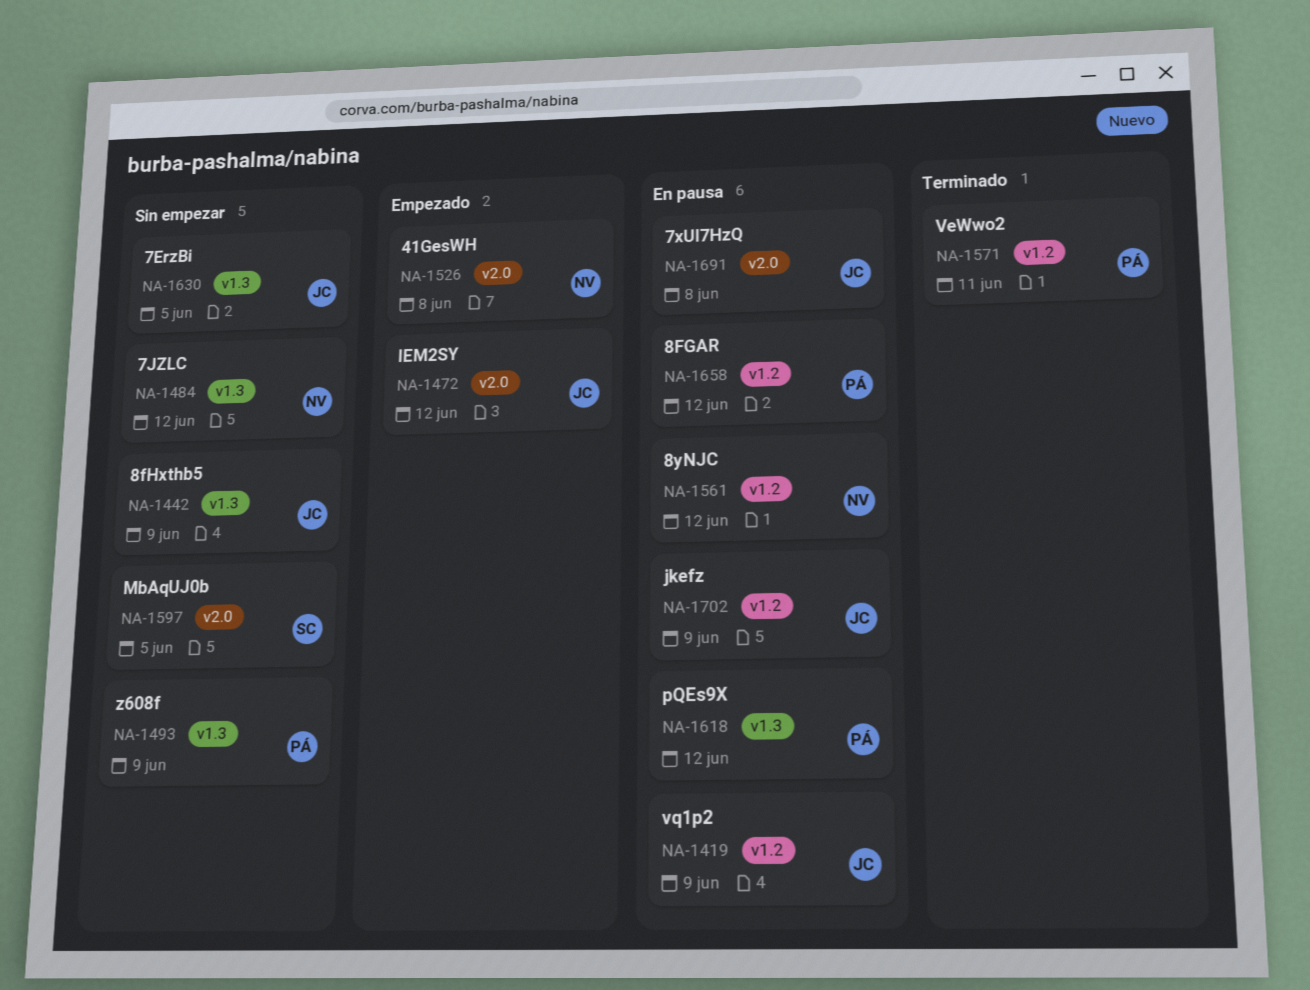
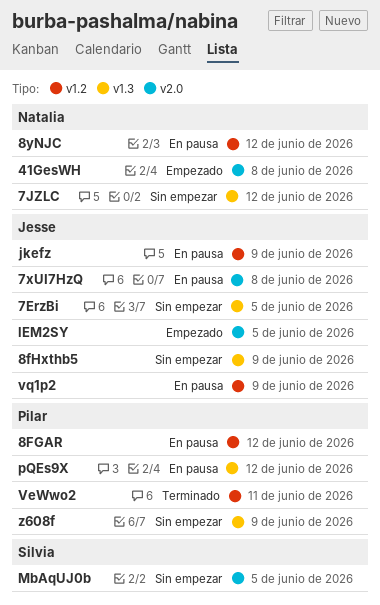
lEM2SY, due: Jun 12 -> Jun 5

